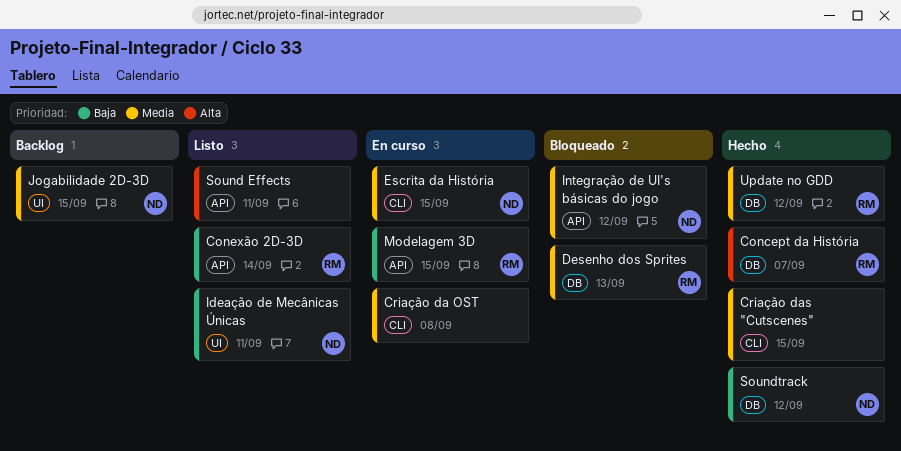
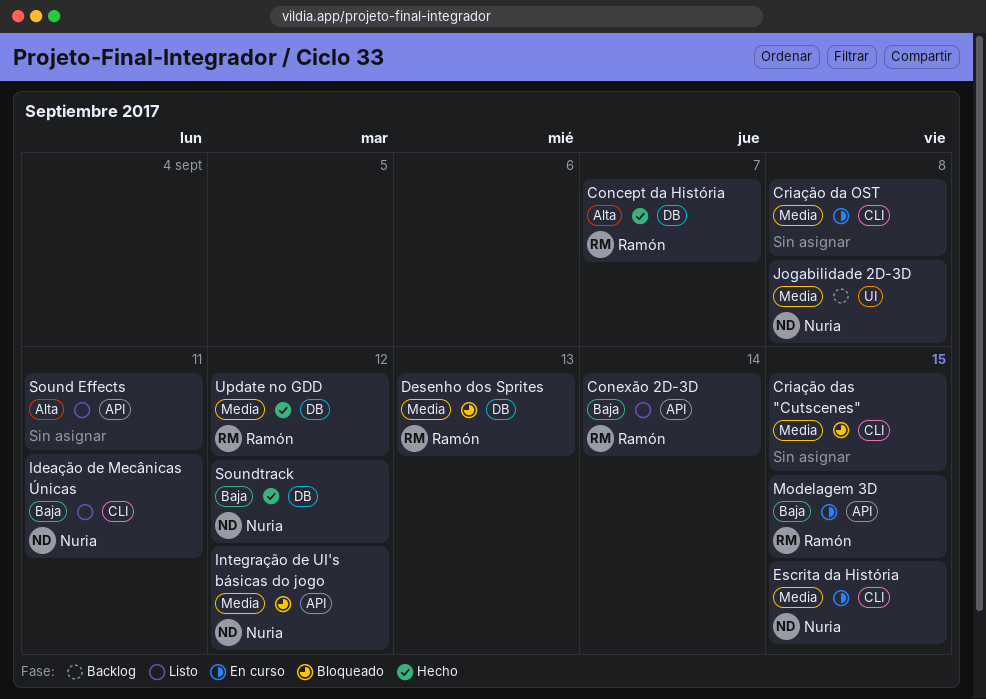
Criação das "Cutscenes", status: Hecho -> Bloqueado
Ideação de Mecânicas Únicas, label: UI -> CLI
Jogabilidade 2D-3D, due: Sep 15 -> Sep 8

